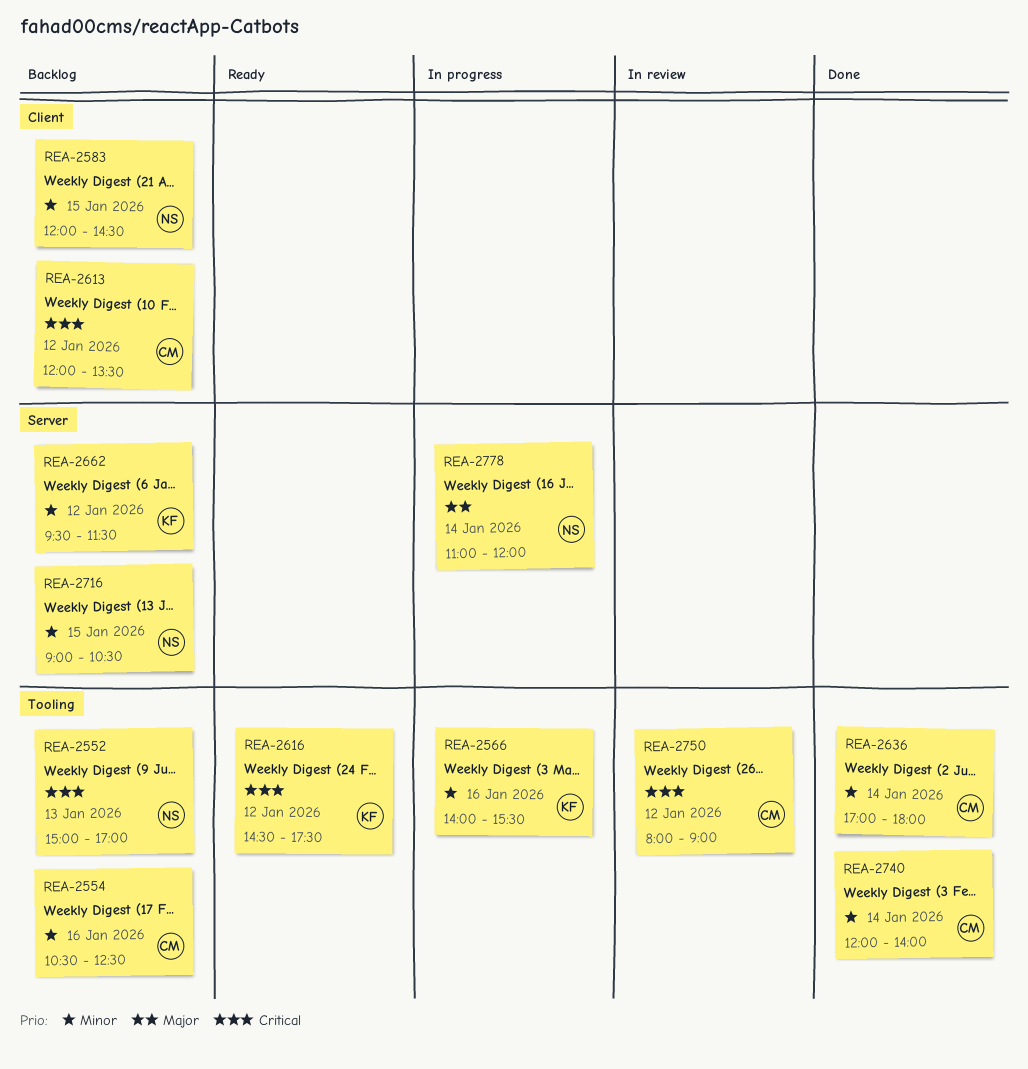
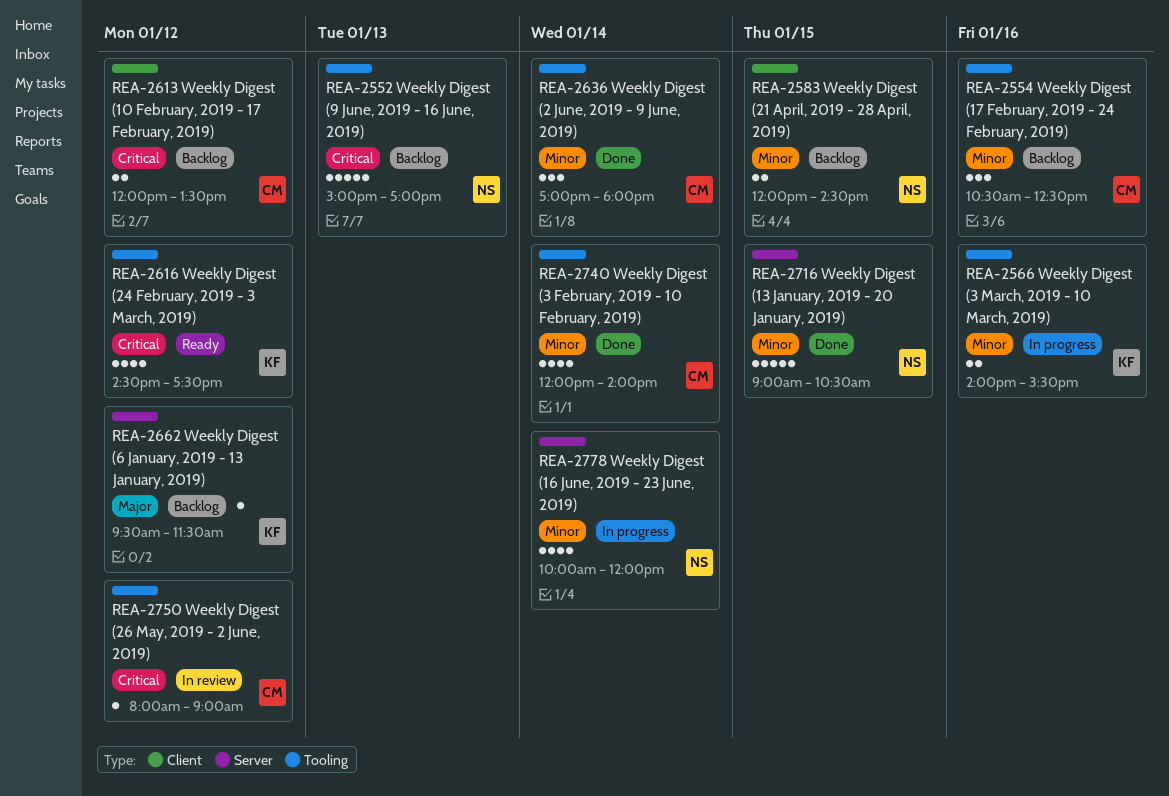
REA-2662, priority: Minor -> Major
REA-2716, status: Backlog -> Done
REA-2778, priority: Major -> Minor
REA-2778, begins: 11:00 -> 10:00

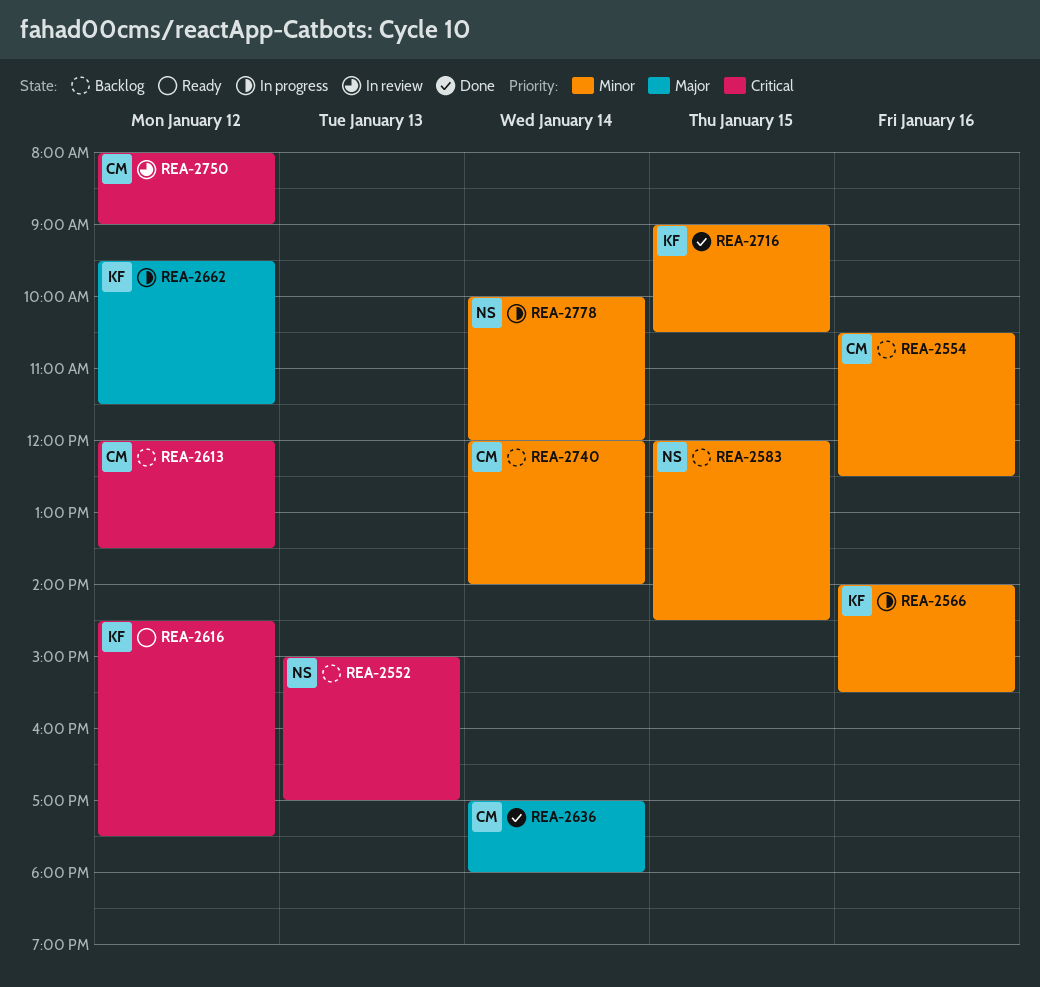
REA-2636, priority: Minor -> Major
REA-2662, status: Backlog -> In progress
REA-2716, owner: NS -> KF
REA-2740, status: Done -> Backlog

